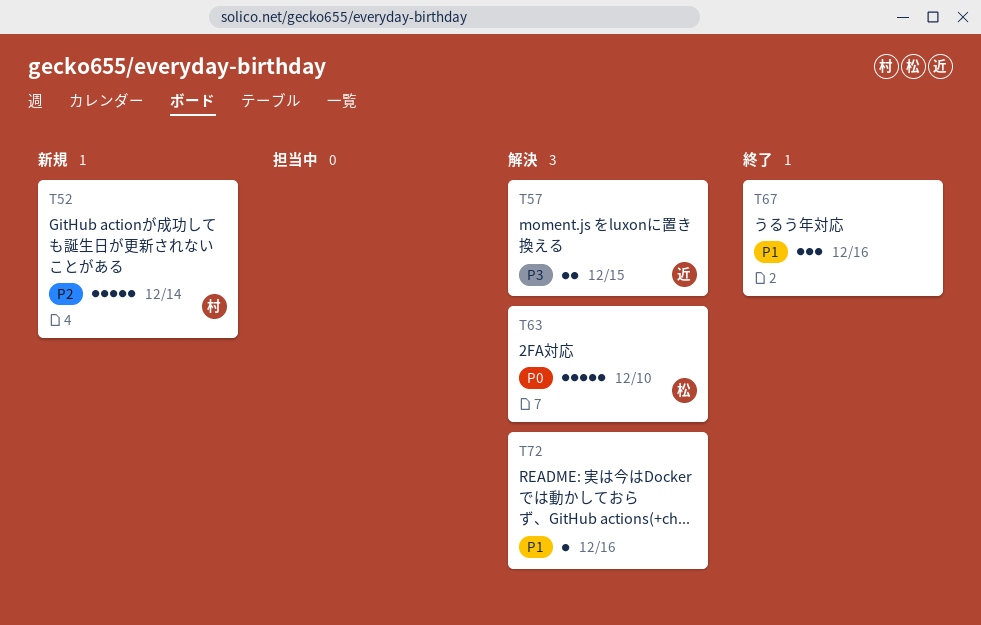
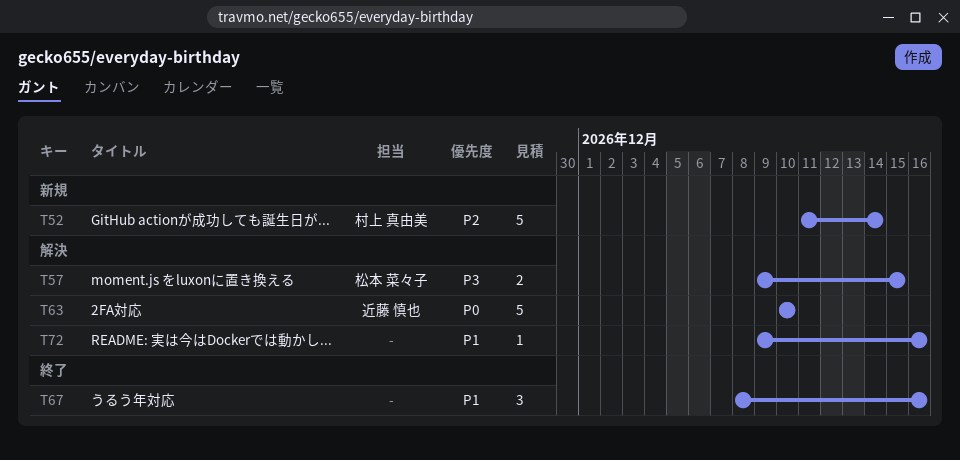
T57, owner: 近藤 慎也 -> 松本 菜々子
T63, owner: 松本 菜々子 -> 近藤 慎也

